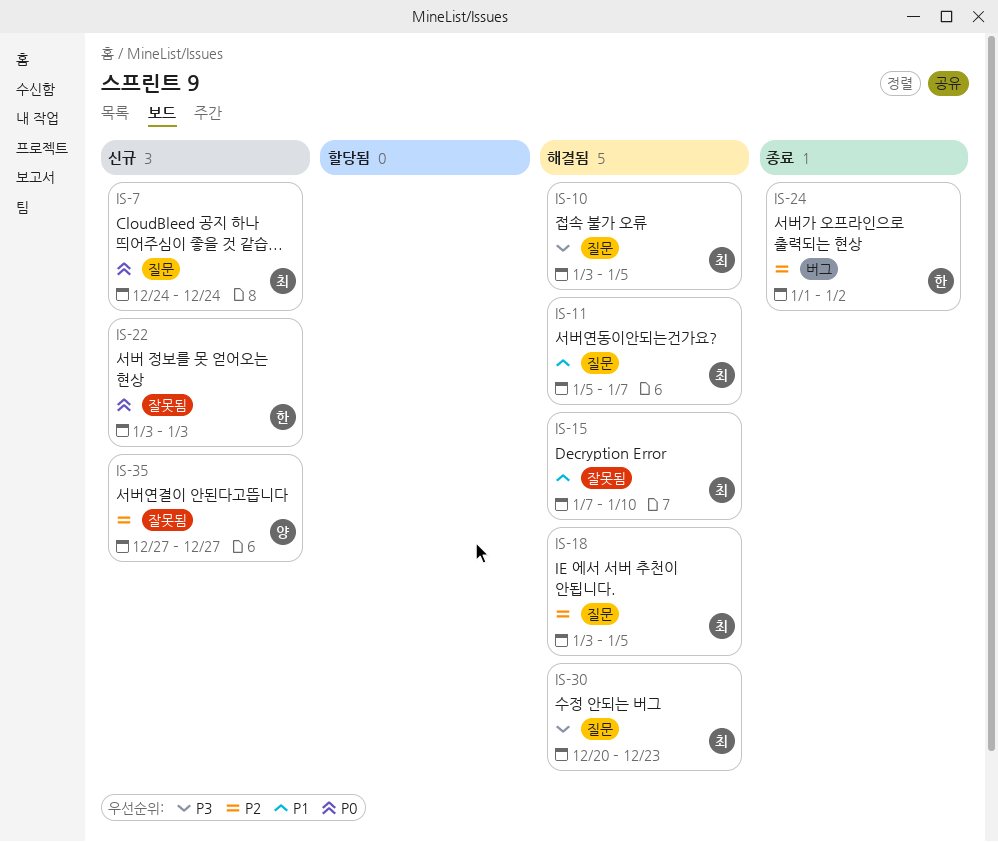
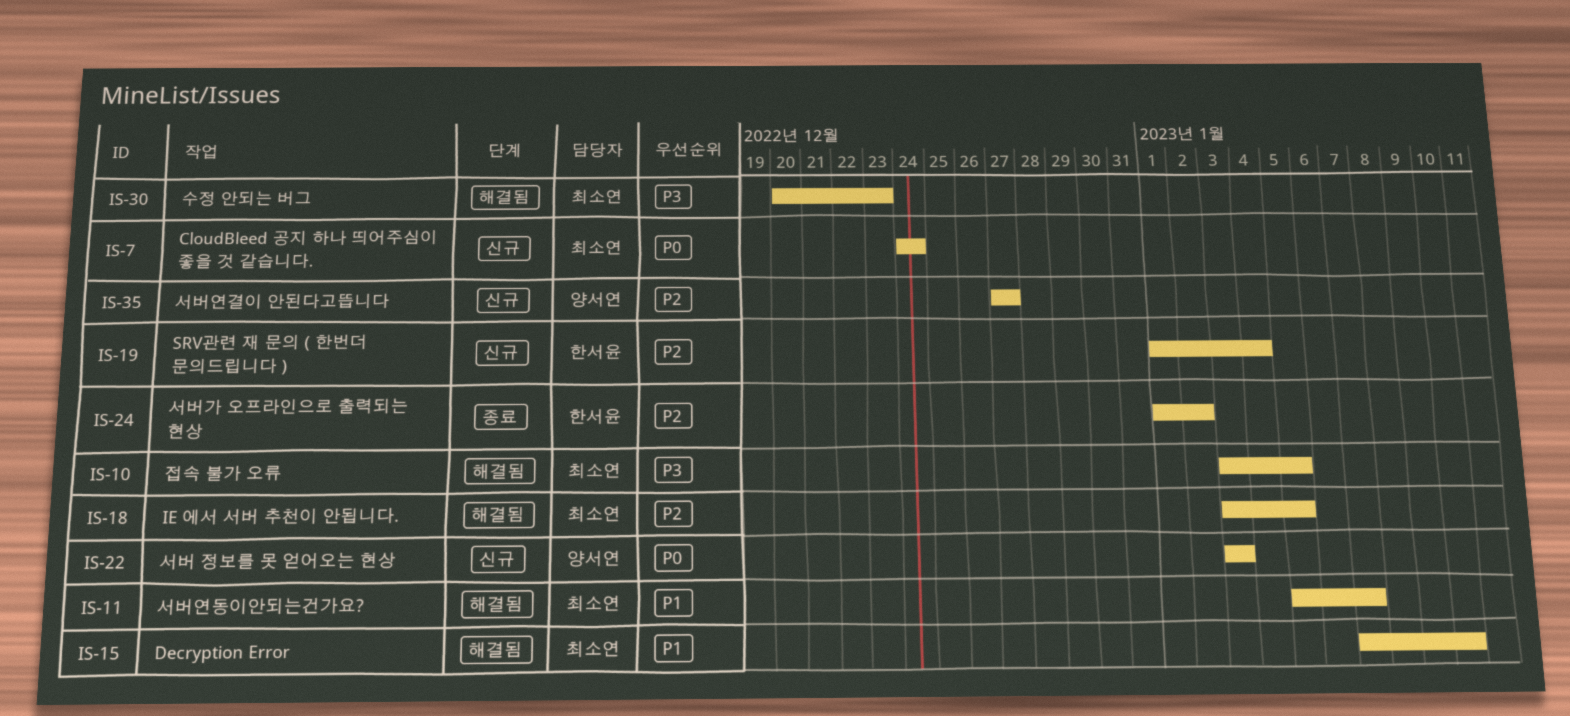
IS-19: none -> present
IS-22, owner: 한서윤 -> 양서연

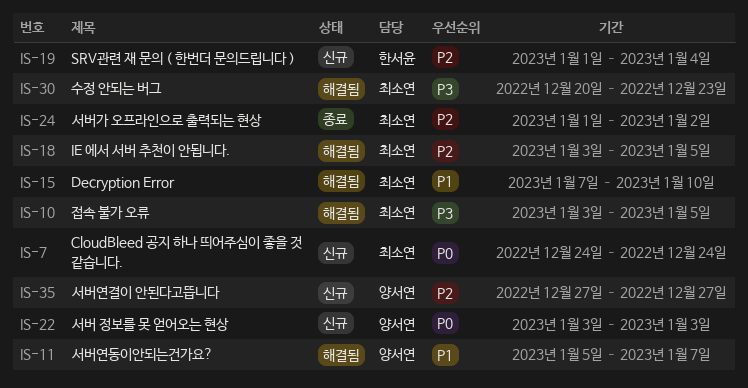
IS-11, owner: 최소연 -> 양서연
IS-24, owner: 한서윤 -> 최소연

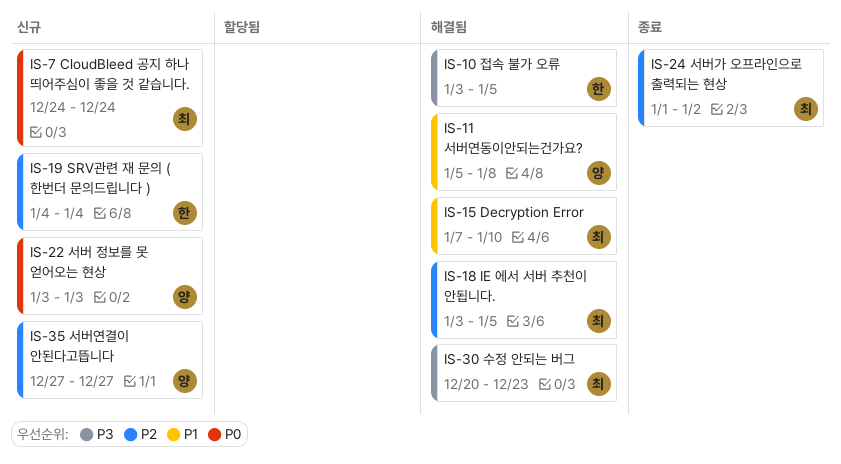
IS-10, owner: 최소연 -> 한서윤
IS-11, due: Jan 7 -> Jan 8
IS-19, start: Jan 1 -> Jan 4

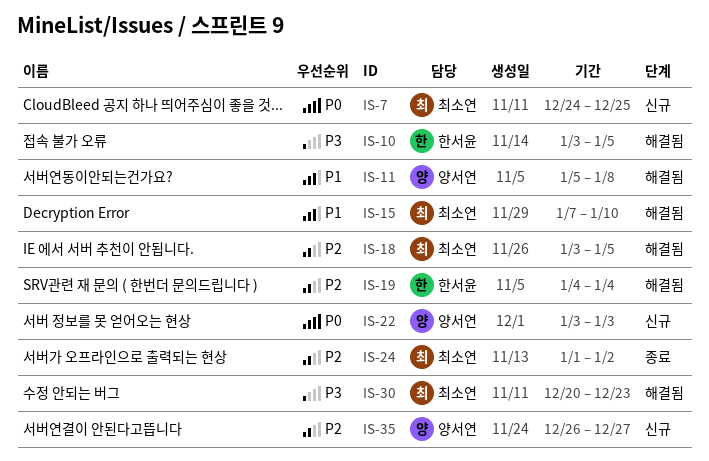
IS-7, due: Dec 24 -> Dec 25
IS-19, status: 신규 -> 해결됨
IS-35, start: Dec 27 -> Dec 26

